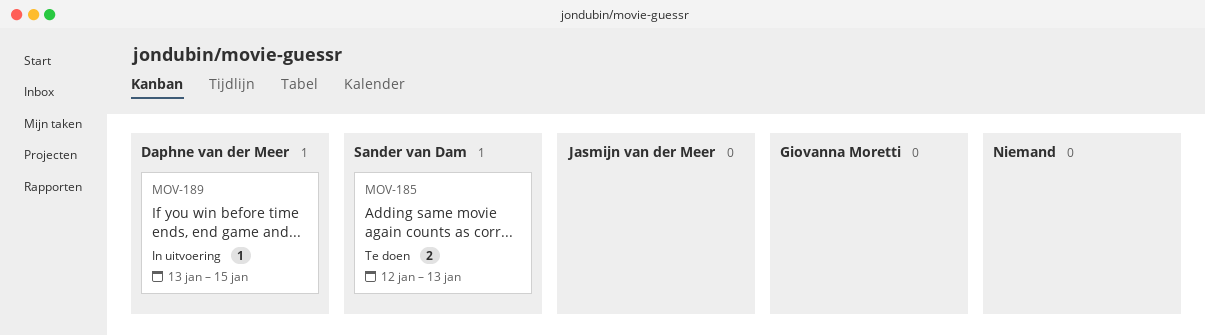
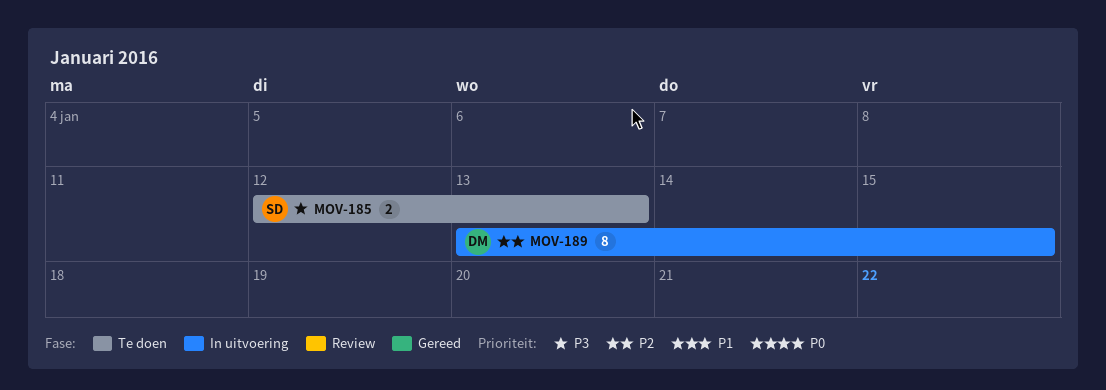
MOV-189, estimate: 1 -> 8

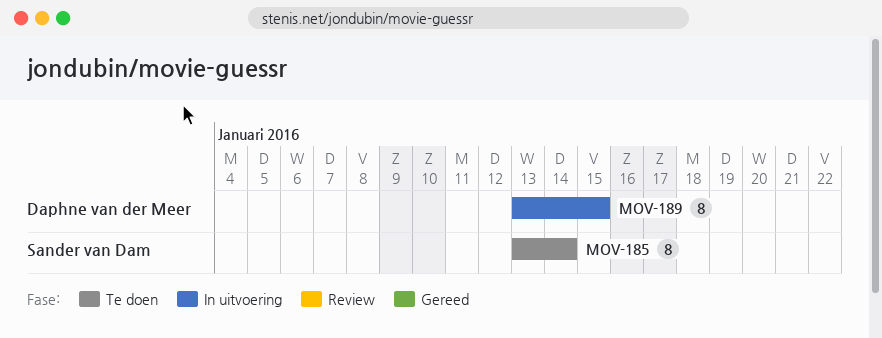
MOV-185, estimate: 2 -> 8
MOV-185, start: Jan 12 -> Jan 13
MOV-185, due: Jan 13 -> Jan 14

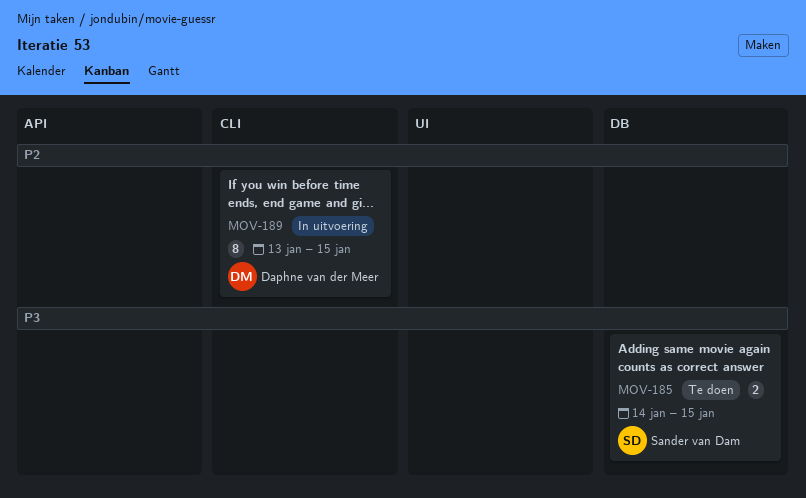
MOV-185, estimate: 8 -> 2
MOV-185, start: Jan 13 -> Jan 14
MOV-185, due: Jan 14 -> Jan 15

